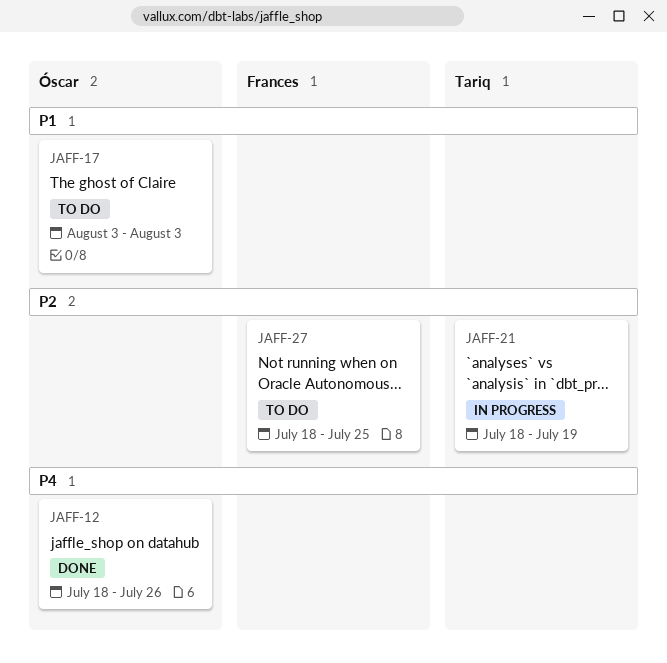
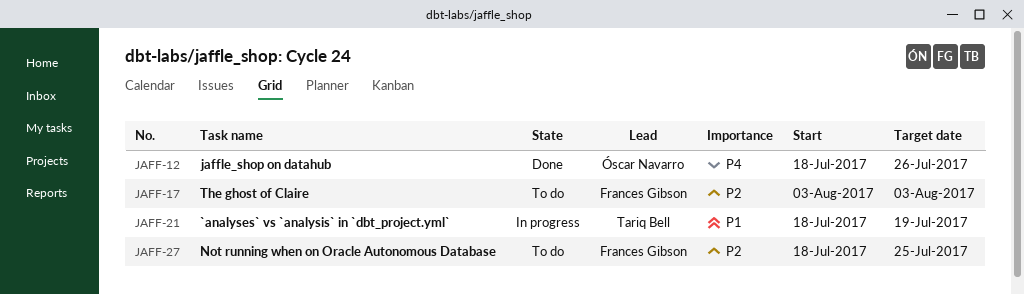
JAFF-17, owner: Óscar Navarro -> Frances Gibson
JAFF-17, priority: P1 -> P2
JAFF-21, priority: P2 -> P1

